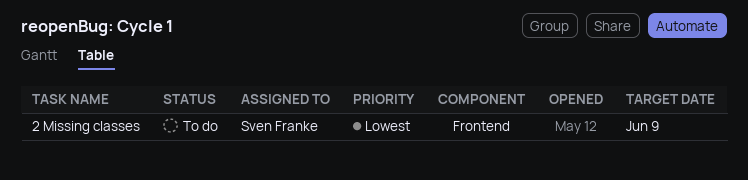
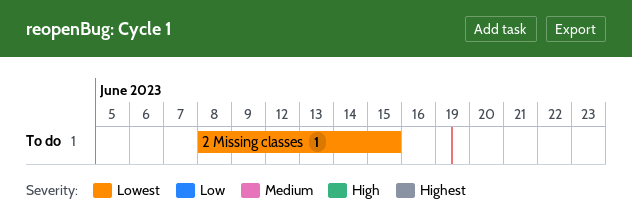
2 Missing classes, due: Jun 9 -> Jun 15

